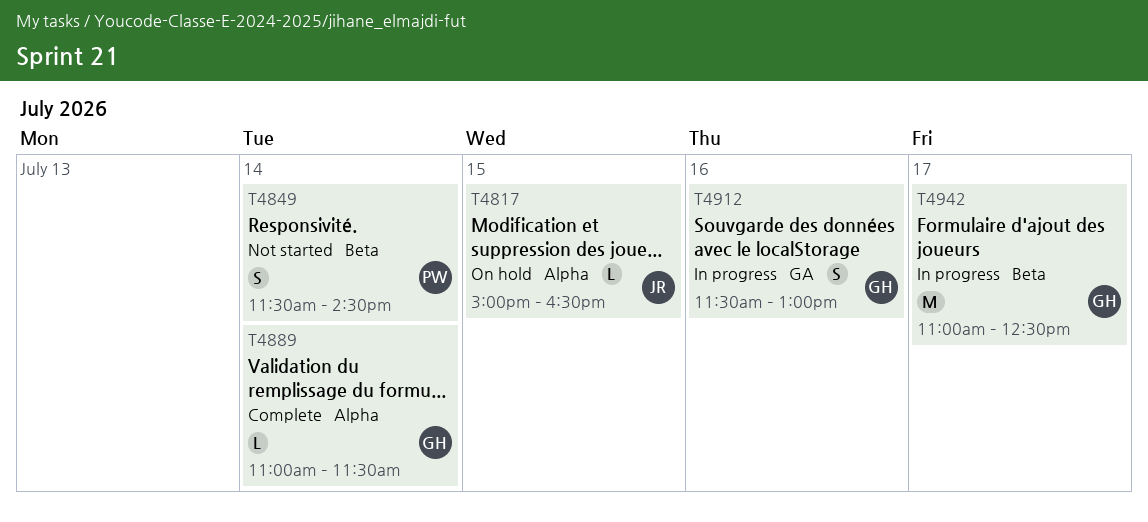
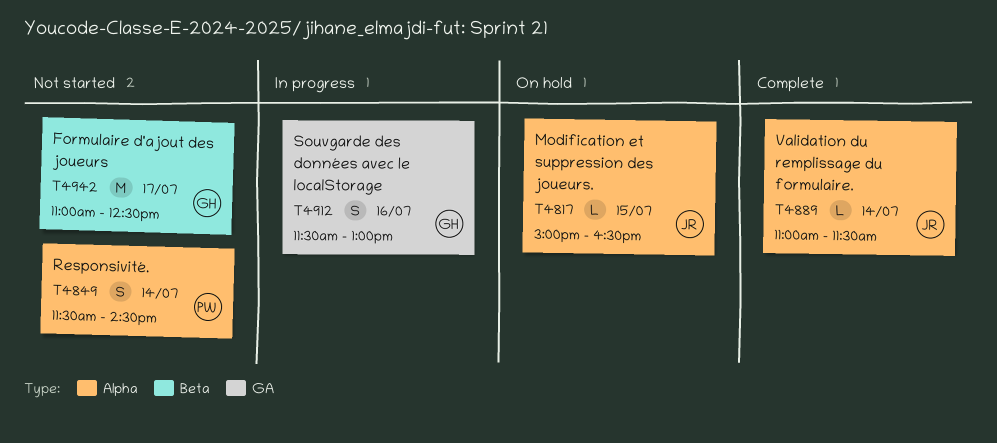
T4849, label: Beta -> Alpha
T4889, owner: GH -> JR
T4942, status: In progress -> Not started

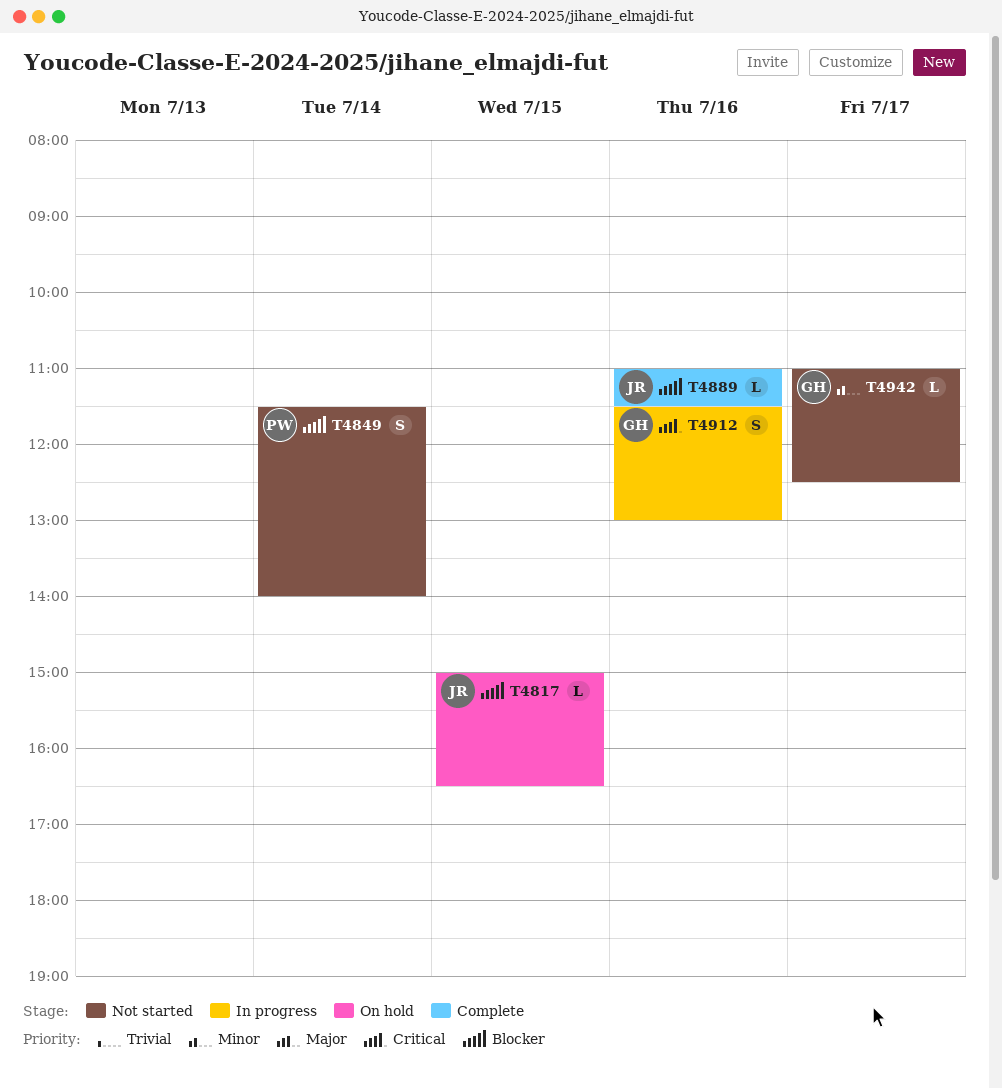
T4849, ends: 14:30 -> 14:00
T4889, day: Jul 14 -> Jul 16
T4942, estimate: M -> L

